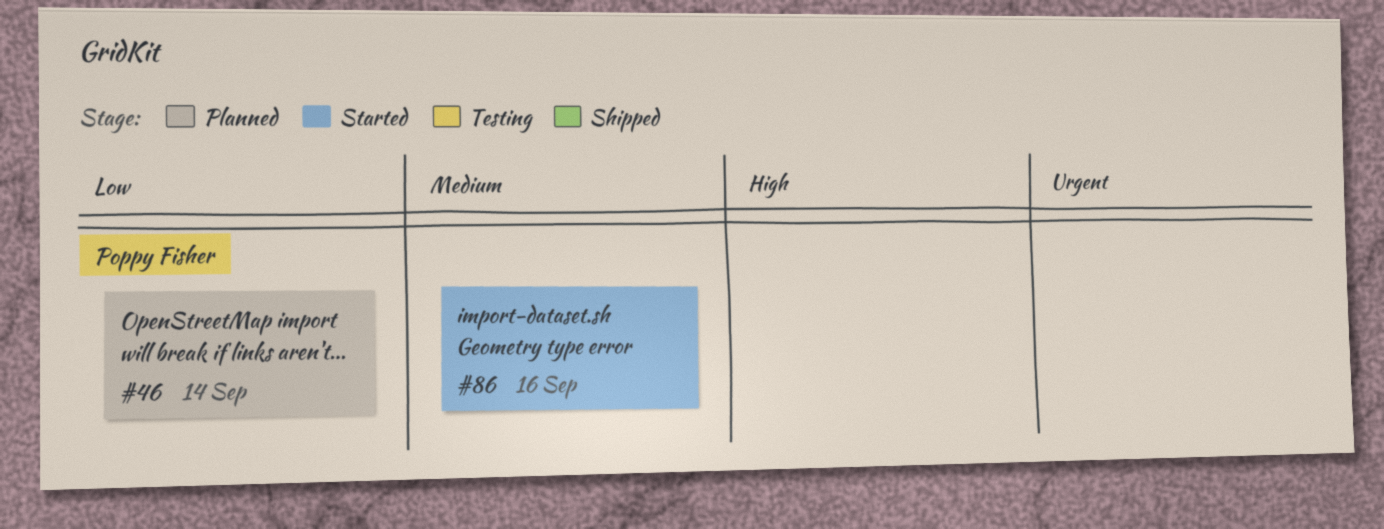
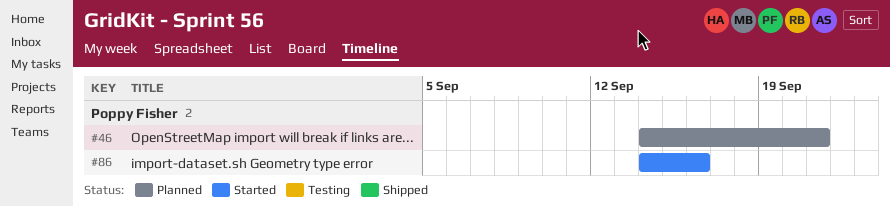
#46, due: Sep 14 -> Sep 21

